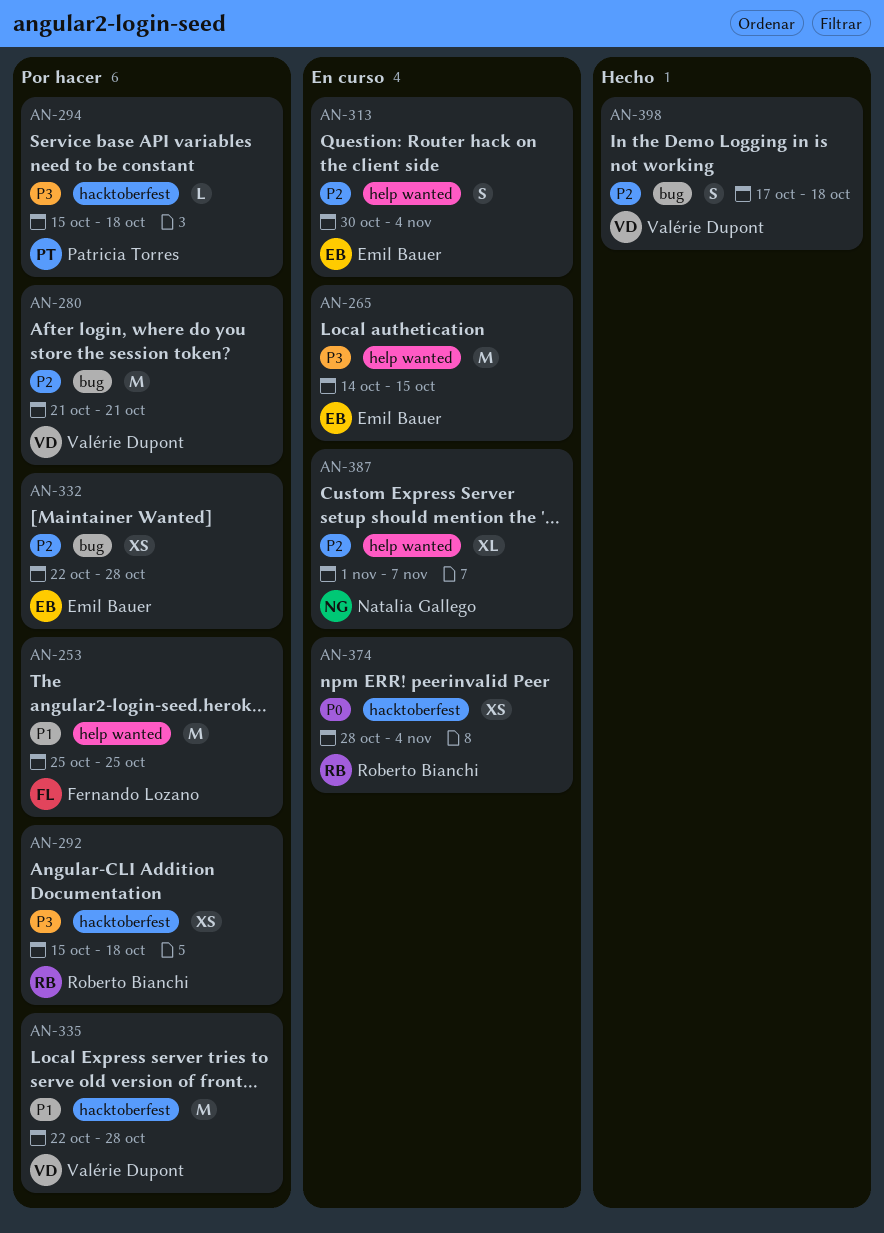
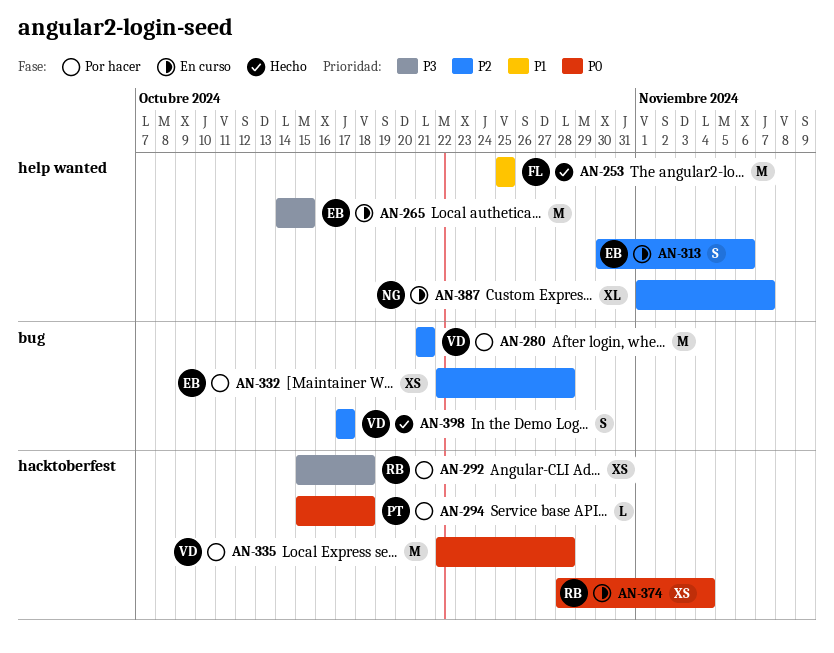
AN-253, status: Por hacer -> Hecho
AN-294, priority: P3 -> P0
AN-313, due: Nov 4 -> Nov 6
AN-335, priority: P1 -> P0
AN-398, due: Oct 18 -> Oct 17

